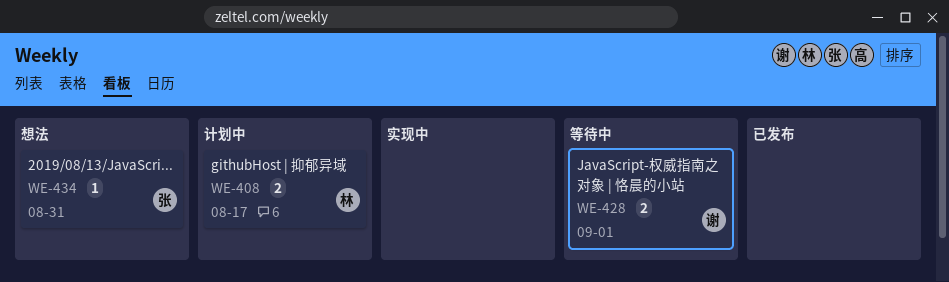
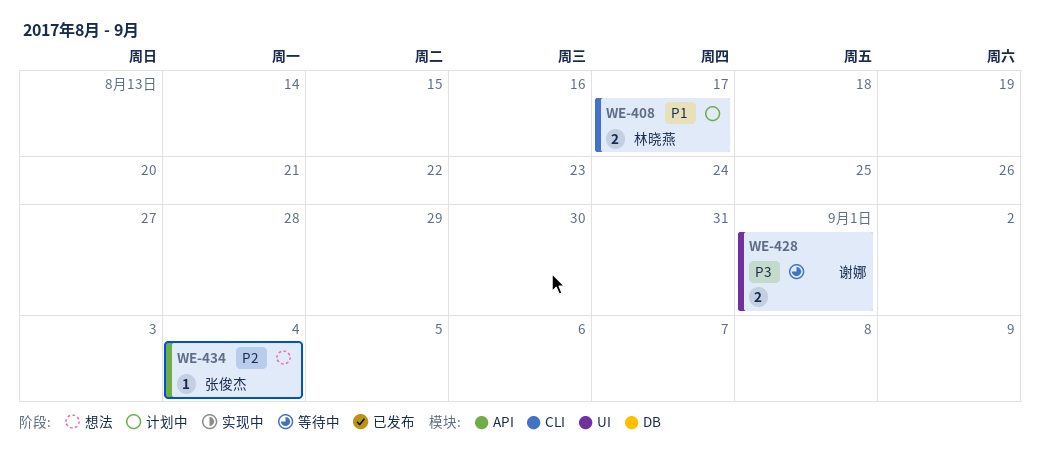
WE-434, due: Aug 31 -> Sep 4

